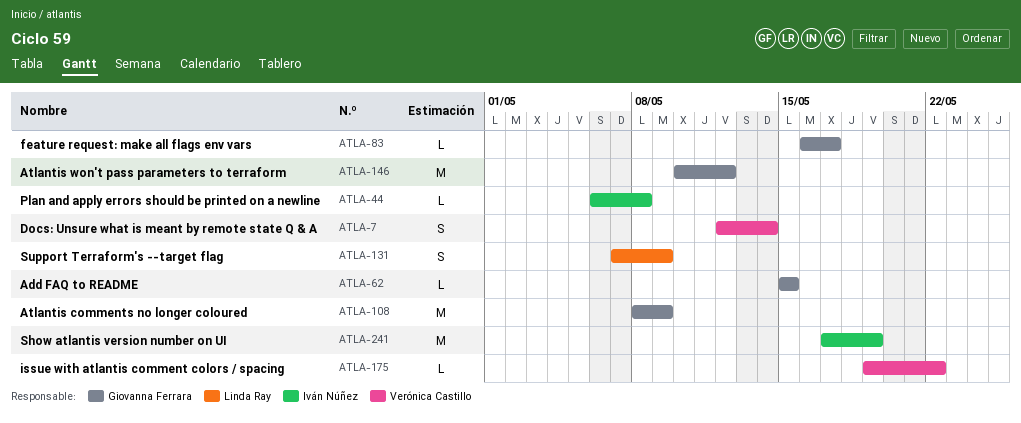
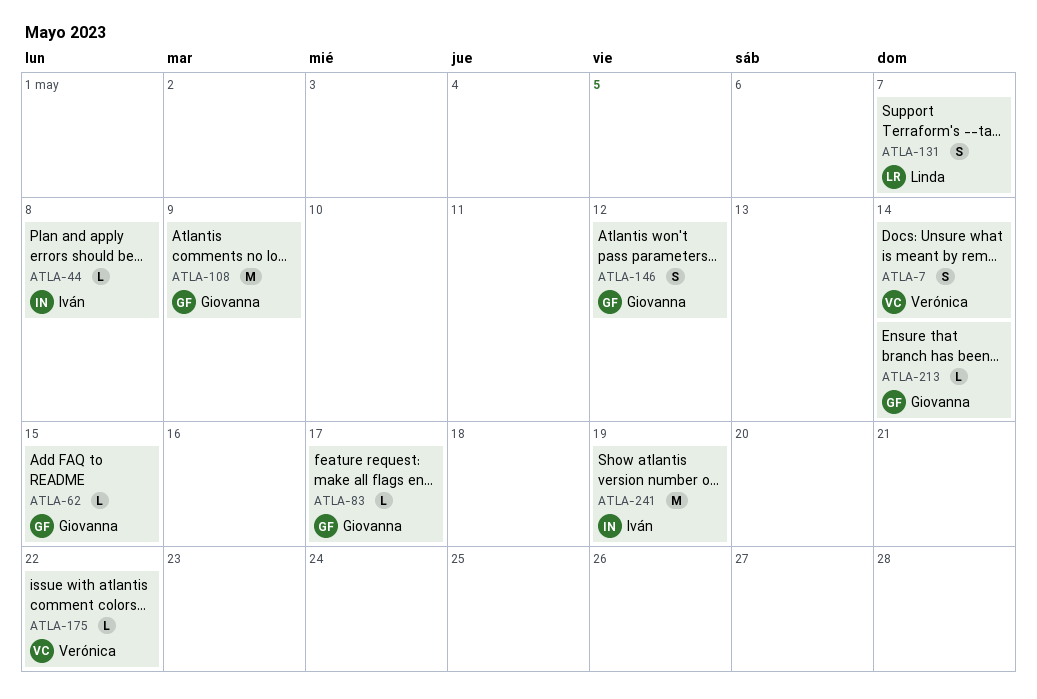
ATLA-131, due: May 9 -> May 7
ATLA-146, estimate: M -> S
ATLA-213: none -> present

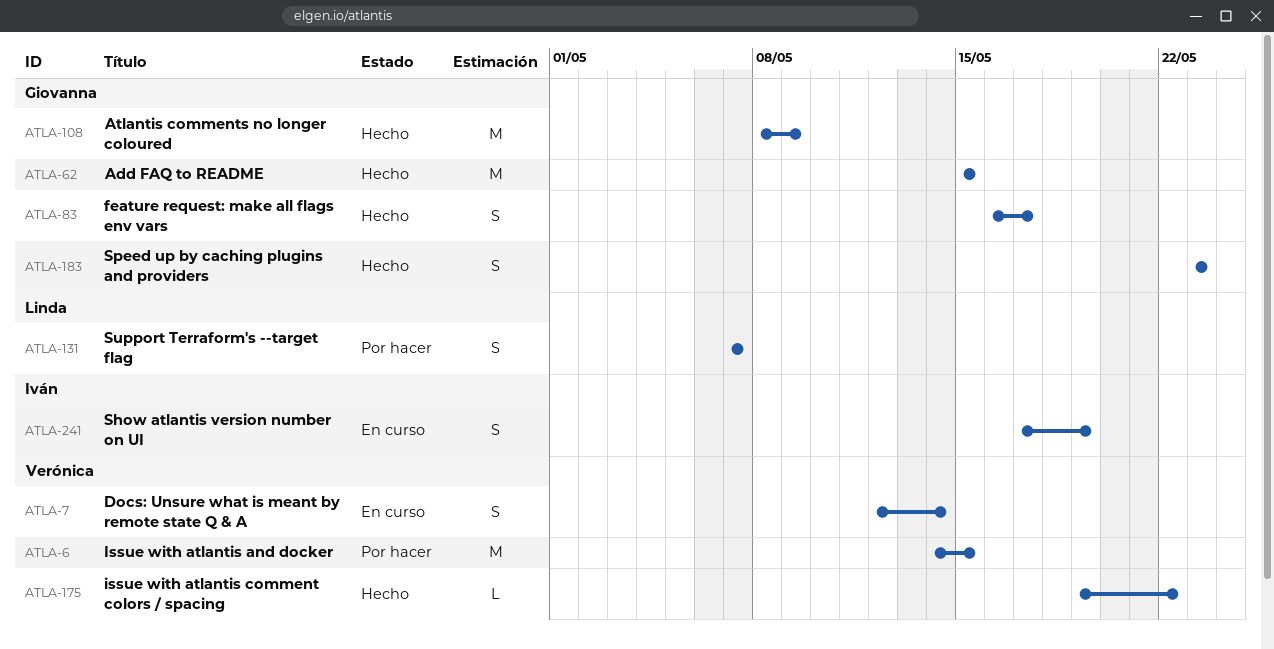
ATLA-6: none -> present
ATLA-44: present -> none
ATLA-62, estimate: L -> M
ATLA-83, estimate: L -> S
ATLA-146: present -> none
ATLA-183: none -> present
ATLA-213: present -> none
ATLA-241, estimate: M -> S

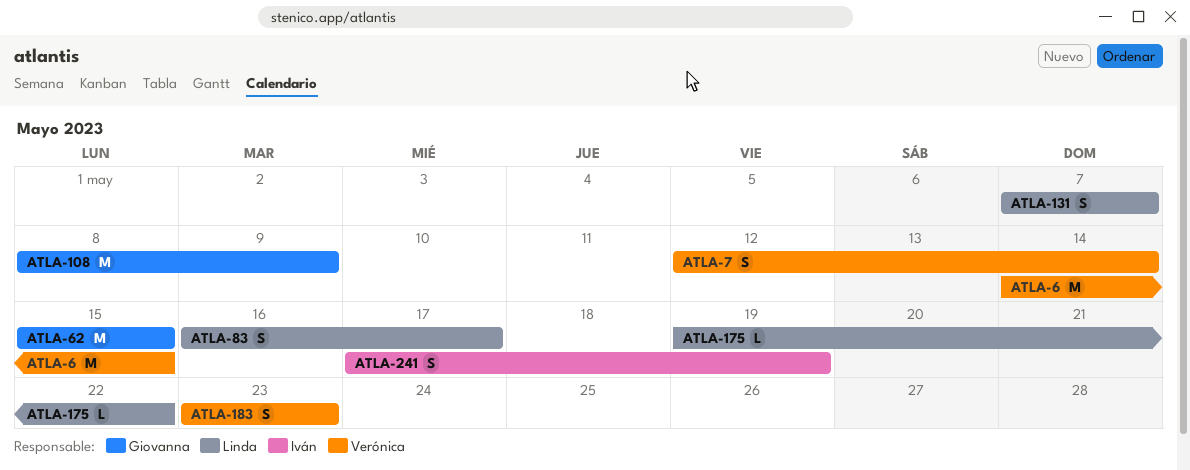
ATLA-83, owner: Giovanna -> Linda
ATLA-175, owner: Verónica -> Linda
ATLA-183, owner: Giovanna -> Verónica

